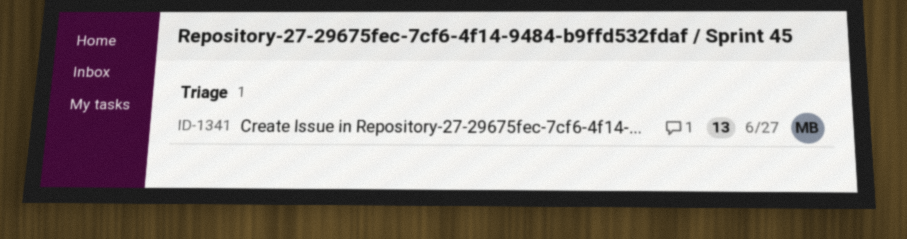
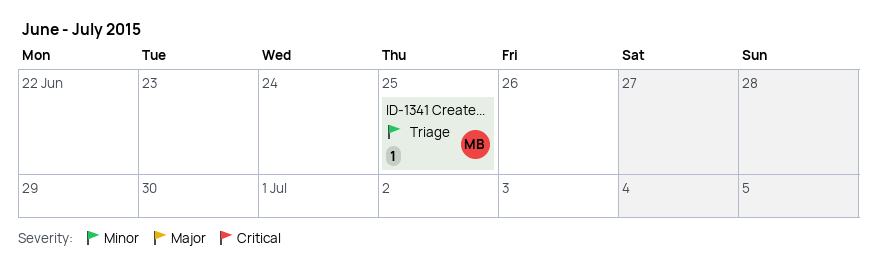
ID-1341, estimate: 13 -> 1
ID-1341, due: Jun 27 -> Jun 25

